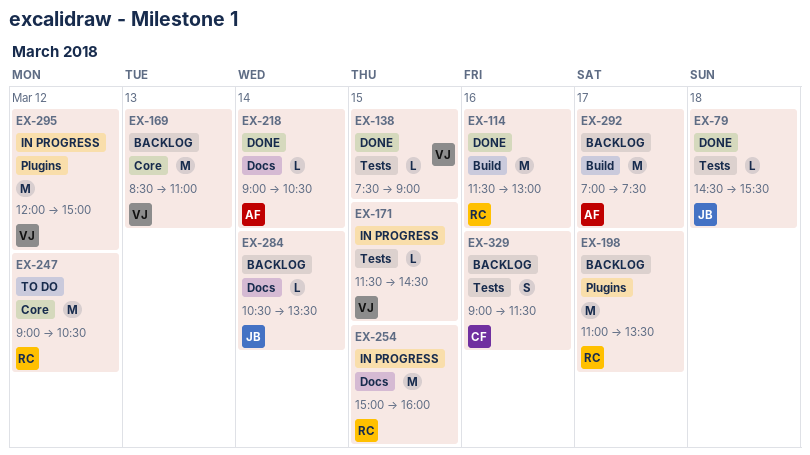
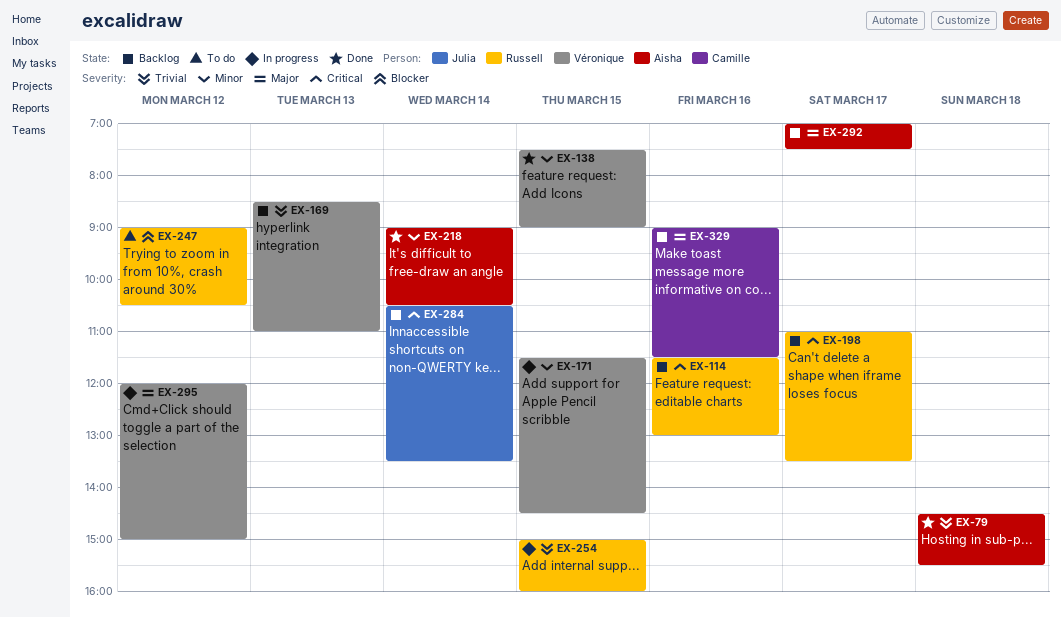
EX-79, owner: Julia -> Aisha
EX-114, status: Done -> Backlog

